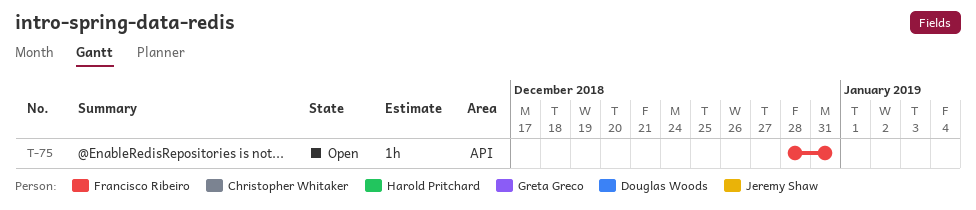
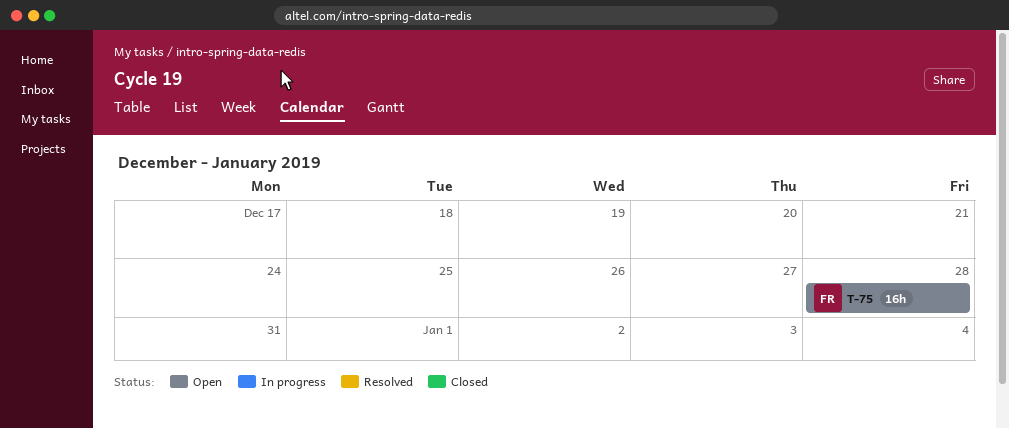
T-75, estimate: 1h -> 16h
T-75, due: Dec 31 -> Dec 28

